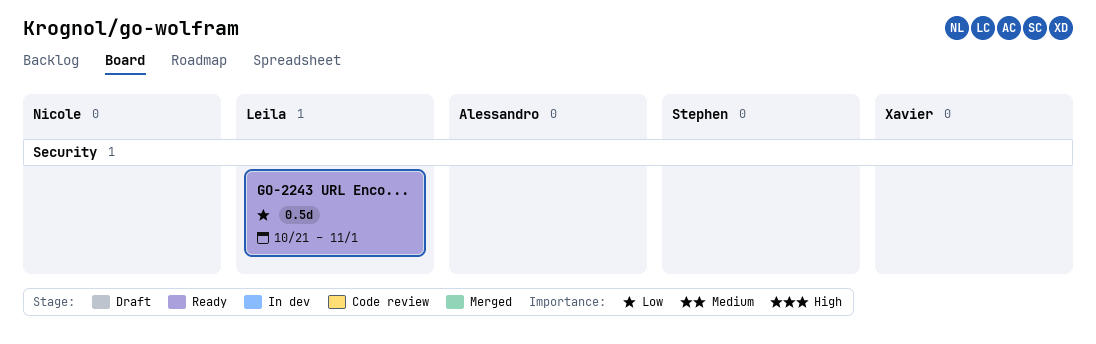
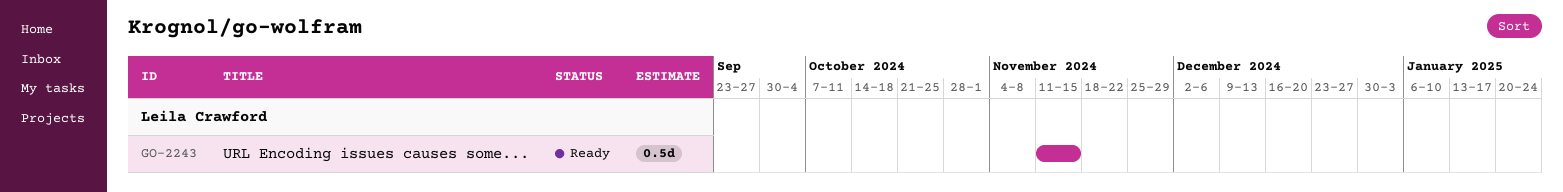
GO-2243, start: Oct 21 -> Nov 11
GO-2243, due: Nov 1 -> Nov 15

